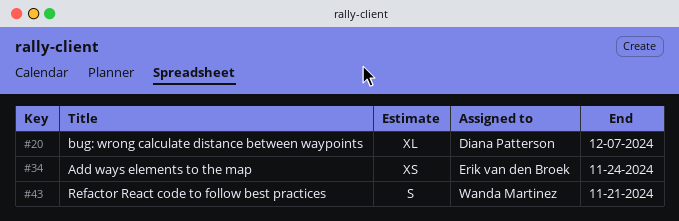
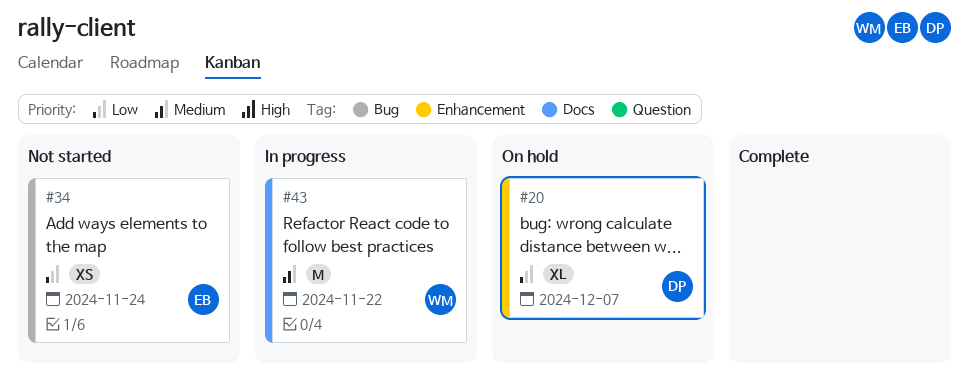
#43, estimate: S -> M
#43, due: Nov 21 -> Nov 22

